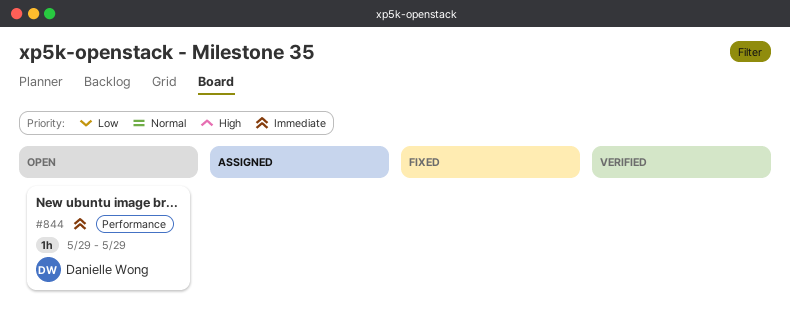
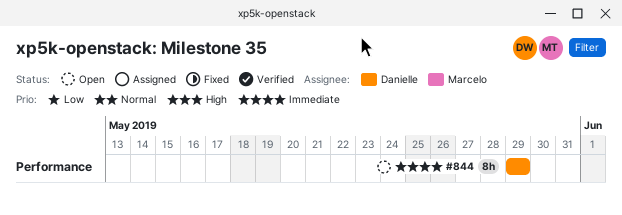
#844, estimate: 1h -> 8h

